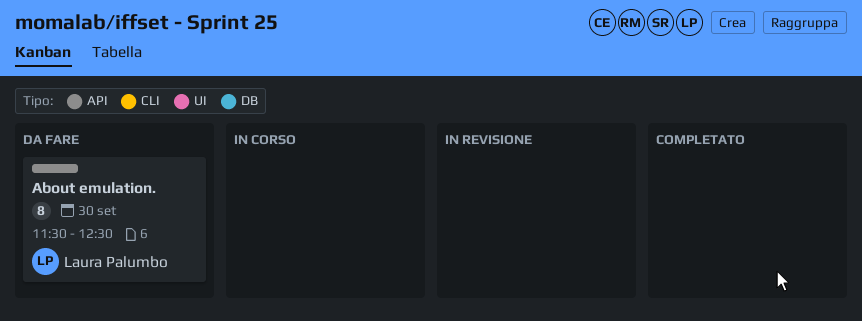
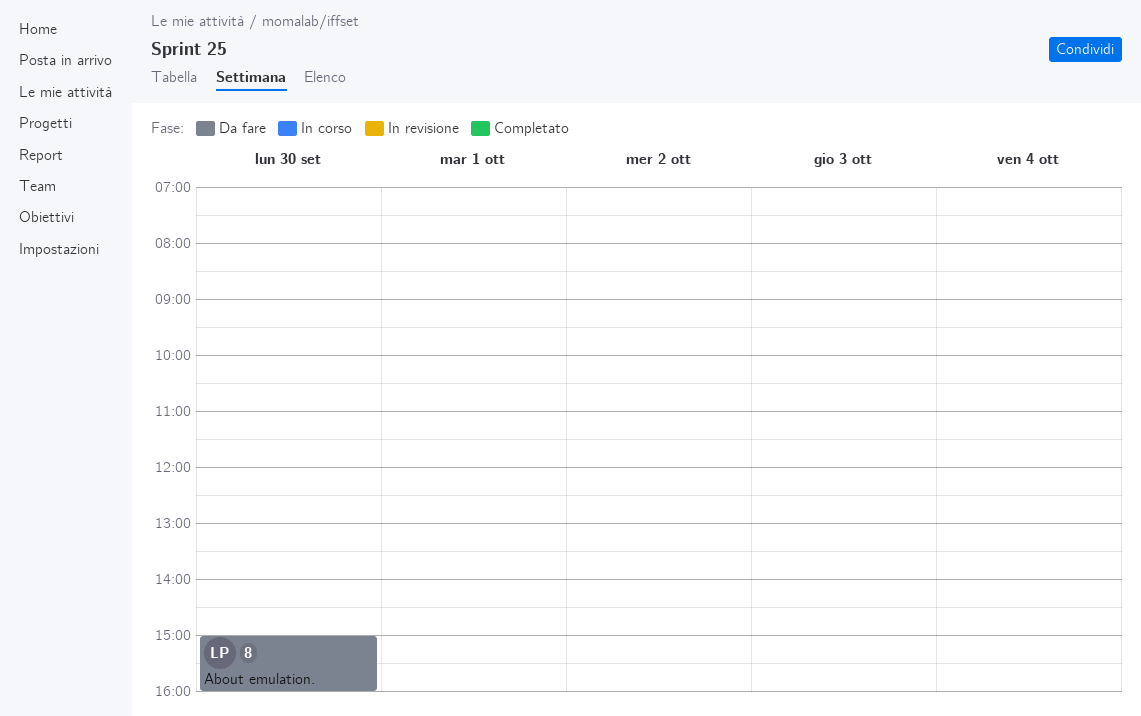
About emulation., begins: 11:30 -> 15:00
About emulation., ends: 12:30 -> 16:00

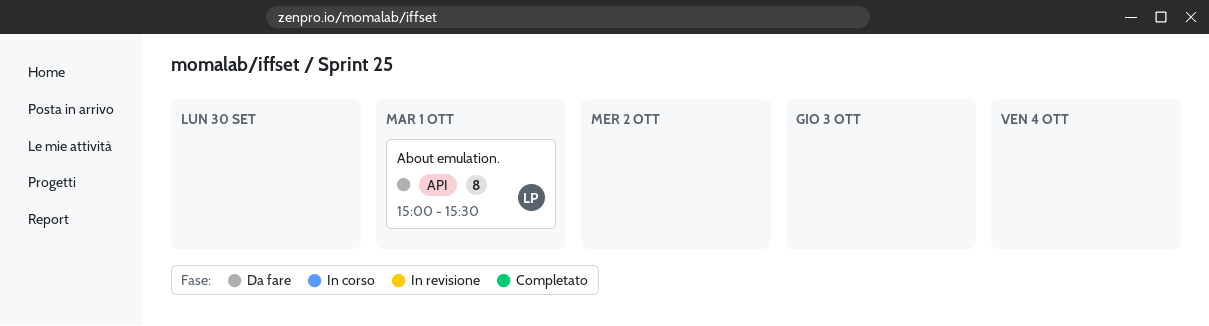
About emulation., day: Sep 30 -> Oct 1
About emulation., ends: 16:00 -> 15:30

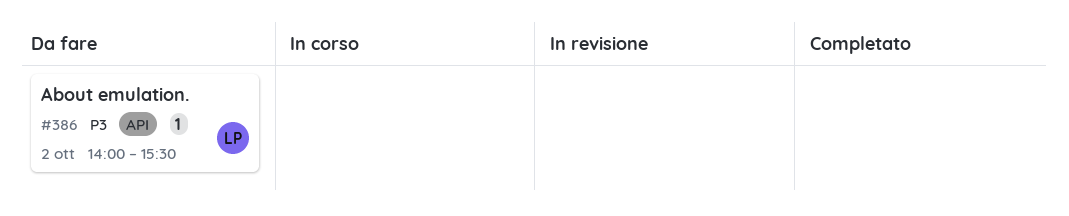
About emulation., estimate: 8 -> 1
About emulation., day: Oct 1 -> Oct 2
About emulation., begins: 15:00 -> 14:00

